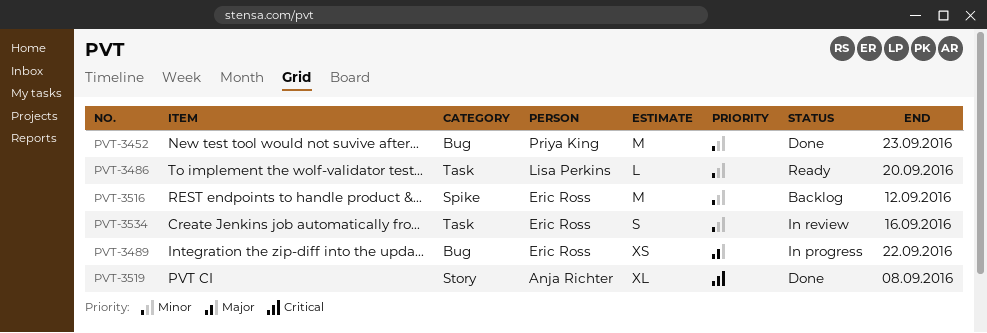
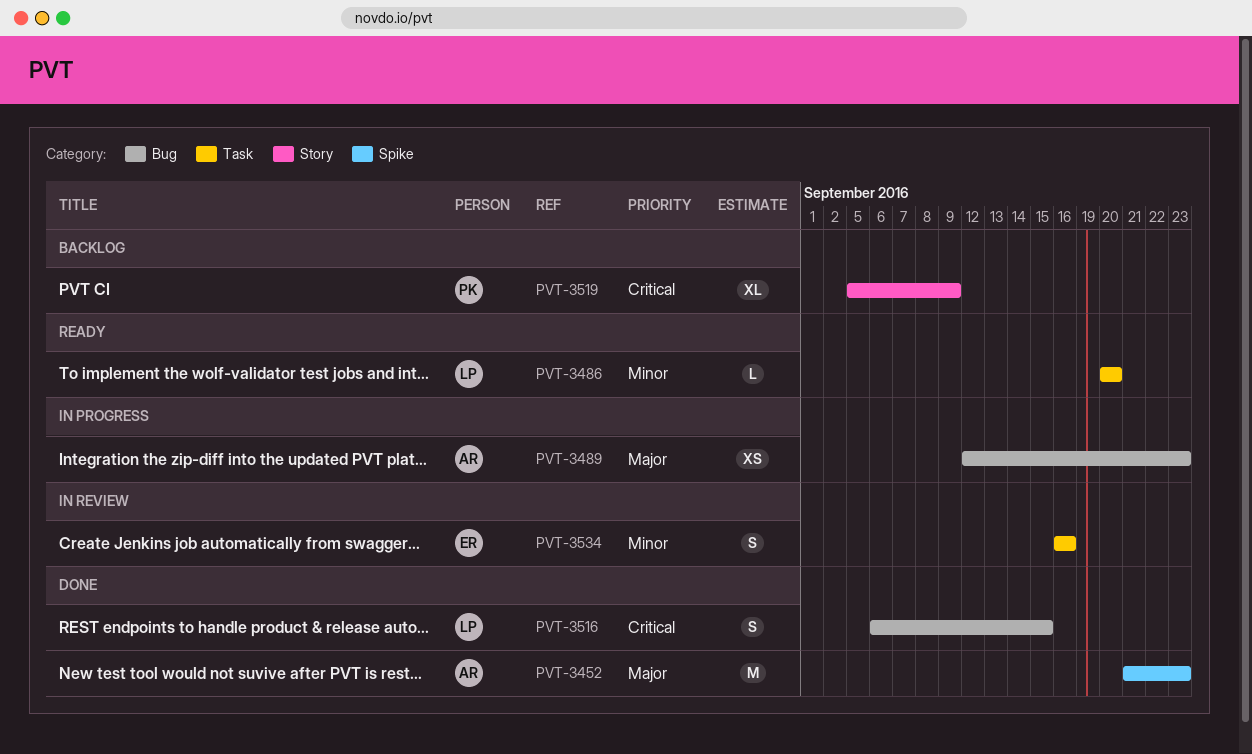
PVT-3452, owner: Priya King -> Anja Richter
PVT-3452, priority: Minor -> Major
PVT-3452, label: Bug -> Spike
PVT-3489, owner: Eric Ross -> Anja Richter
PVT-3489, due: Sep 22 -> Sep 23
PVT-3516, status: Backlog -> Done
PVT-3516, owner: Eric Ross -> Lisa Perkins
PVT-3516, priority: Minor -> Critical
PVT-3516, label: Spike -> Bug
PVT-3516, estimate: M -> S
PVT-3516, due: Sep 12 -> Sep 15
PVT-3519, status: Done -> Backlog
PVT-3519, owner: Anja Richter -> Priya King
PVT-3519, due: Sep 8 -> Sep 9

